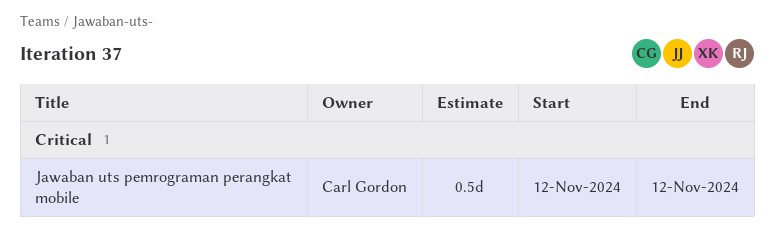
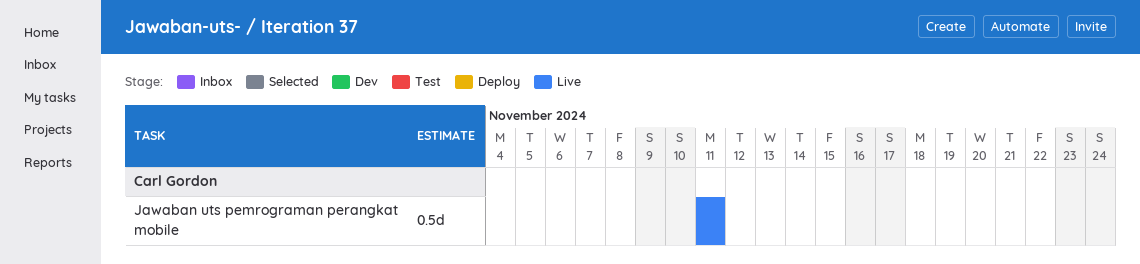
Jawaban uts pemrograman perangkat mobile, start: Nov 12 -> Nov 11
Jawaban uts pemrograman perangkat mobile, due: Nov 12 -> Nov 11

